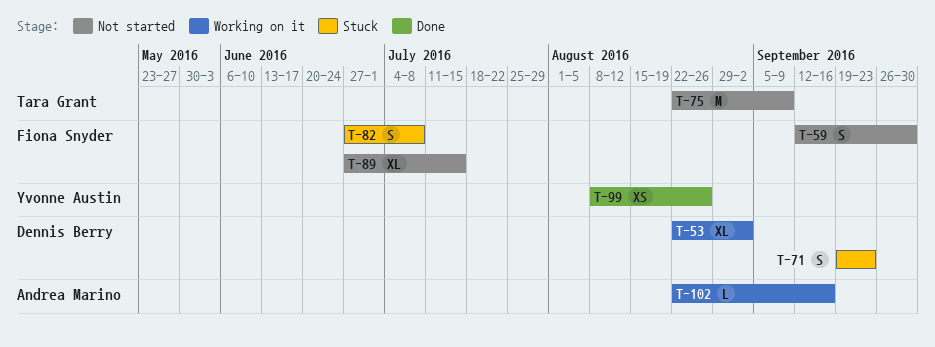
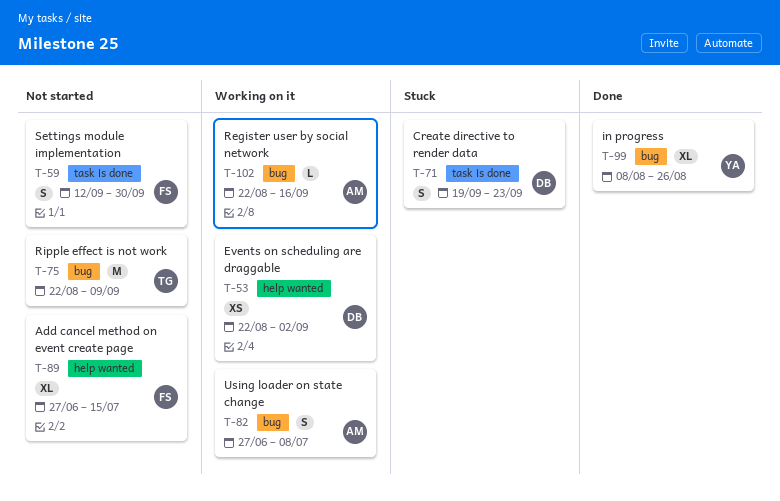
T-53, estimate: XL -> XS
T-82, status: Stuck -> Working on it
T-82, owner: Fiona Snyder -> Andrea Marino
T-99, estimate: XS -> XL

